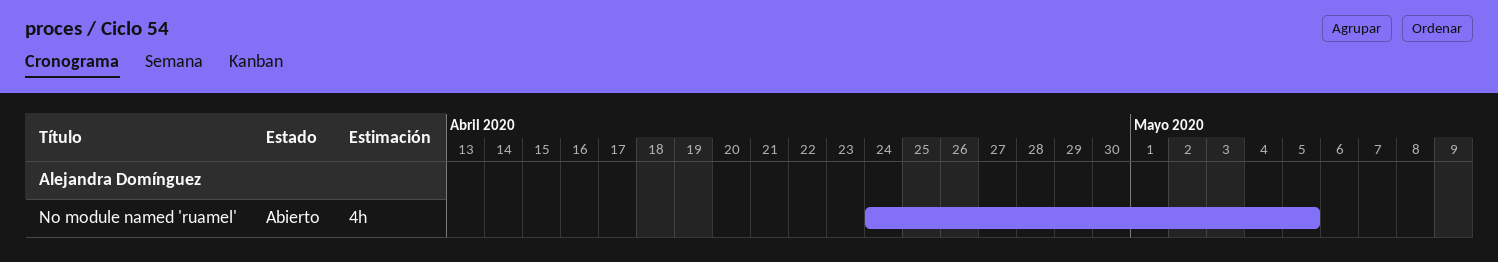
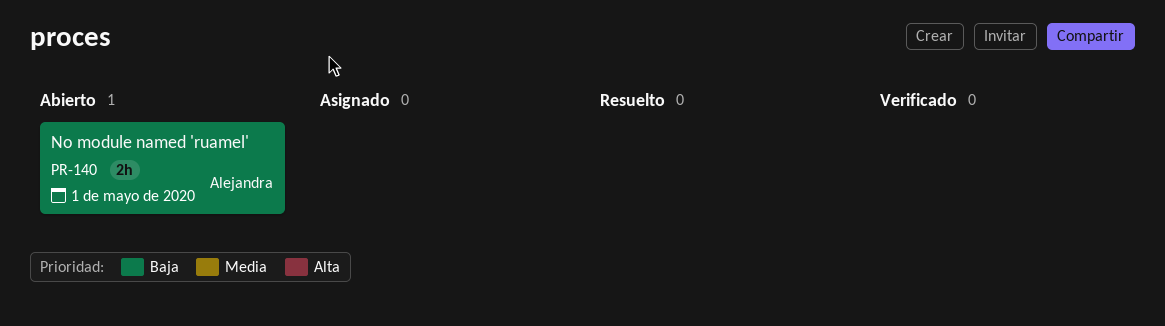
No module named 'ruamel', estimate: 4h -> 2h
No module named 'ruamel', due: May 5 -> May 1

